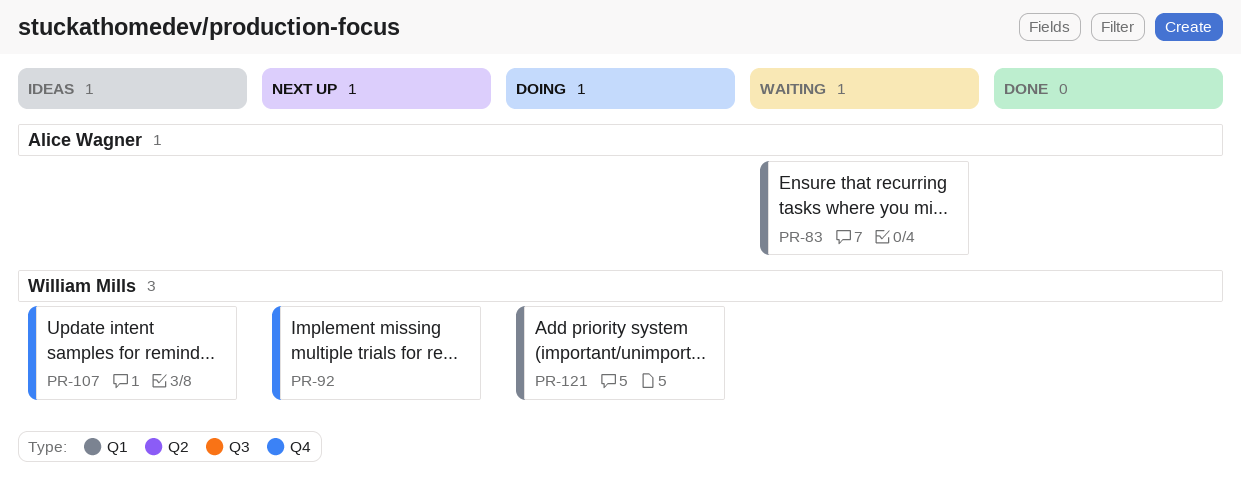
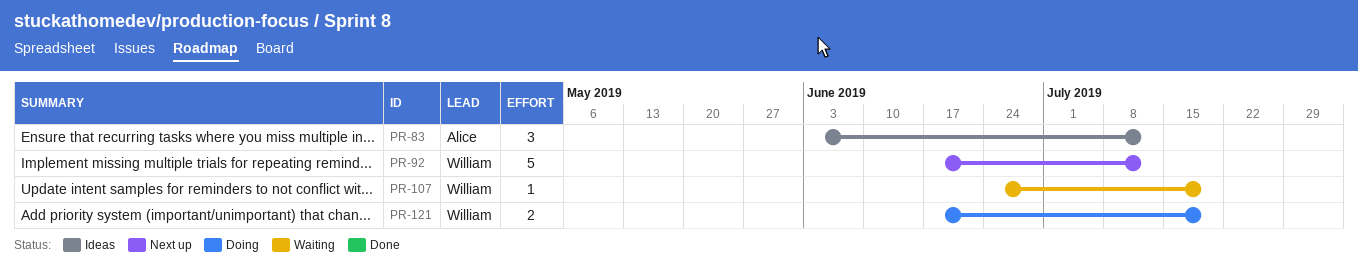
PR-83, status: Waiting -> Ideas
PR-107, status: Ideas -> Waiting

